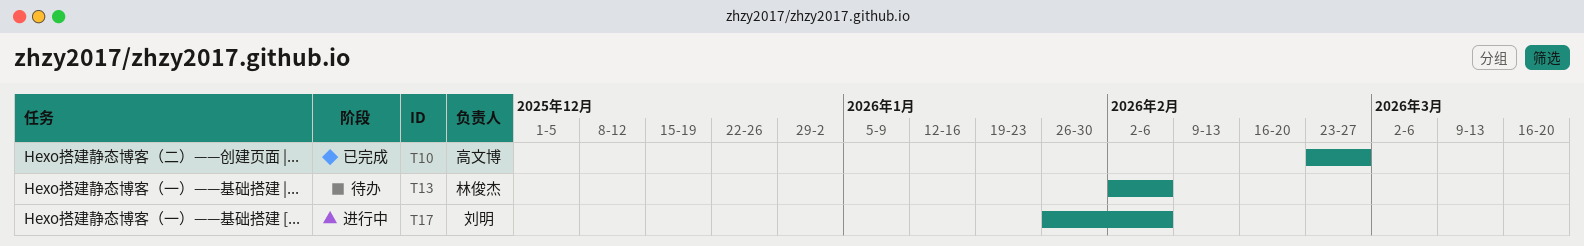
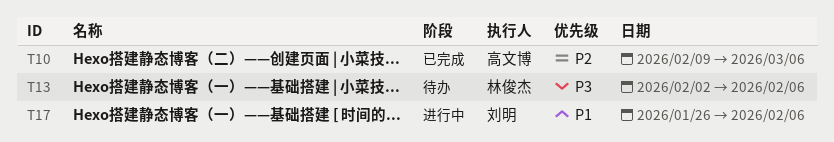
T10, start: Feb 23 -> Feb 9
T10, due: Feb 27 -> Mar 6

